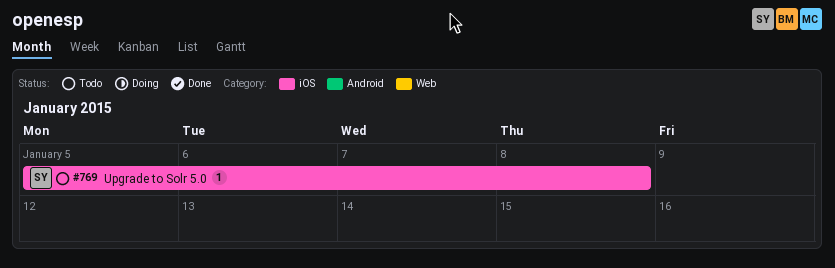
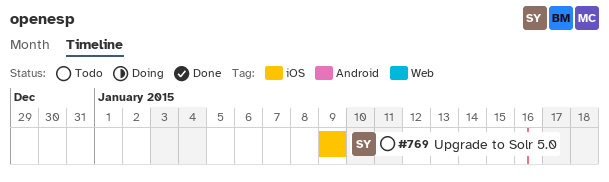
#769, start: Jan 5 -> Jan 9
#769, due: Jan 8 -> Jan 9

